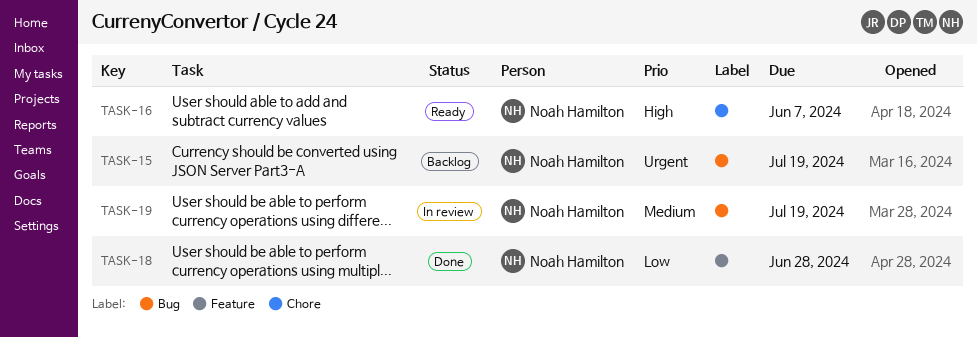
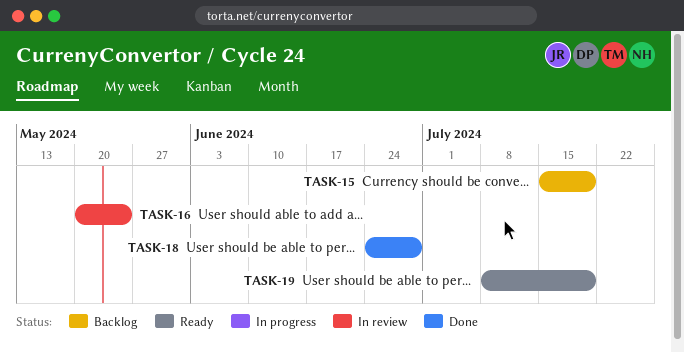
TASK-16, status: Ready -> In review
TASK-16, due: Jun 7 -> May 24
TASK-19, status: In review -> Ready

